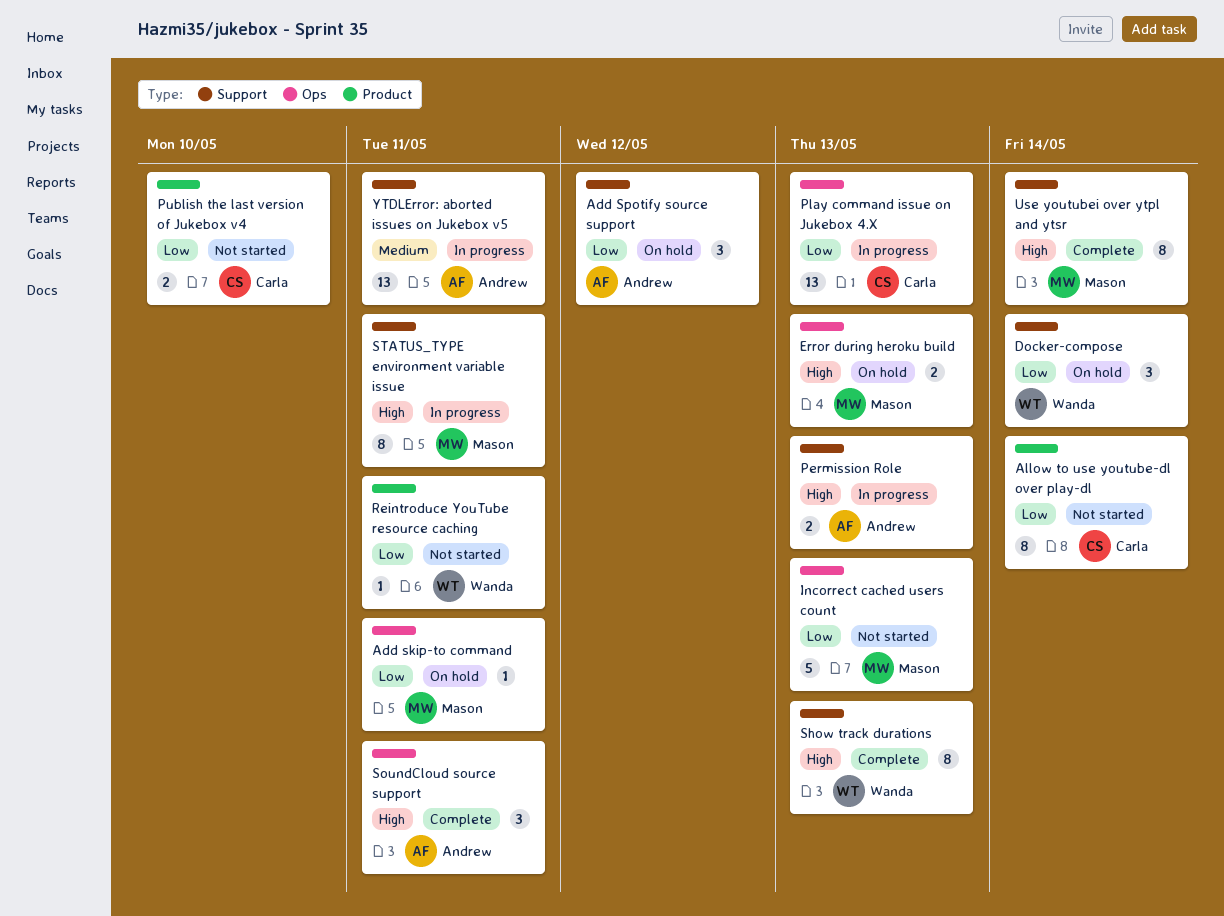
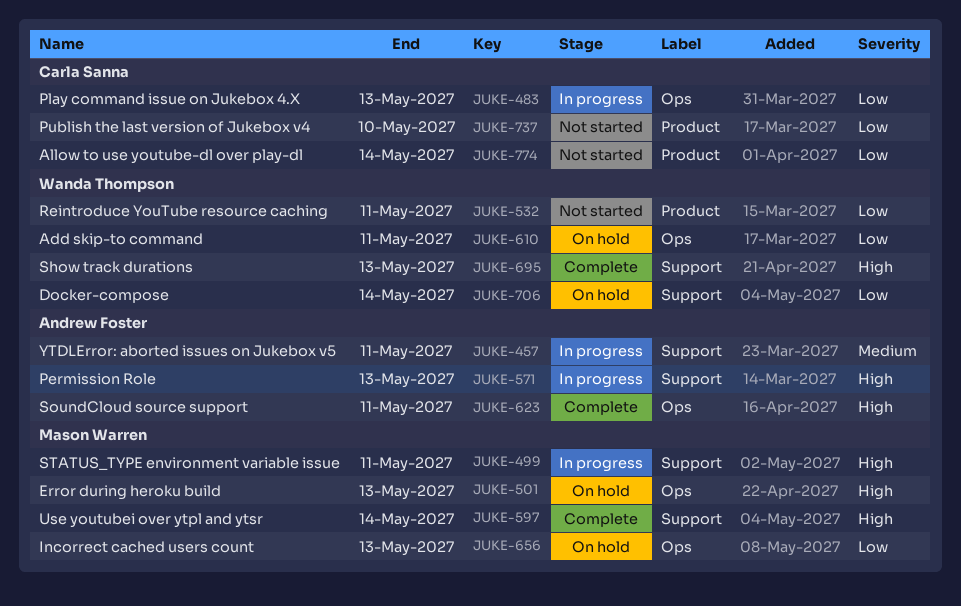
Add skip-to command, owner: Mason Warren -> Wanda Thompson
Add Spotify source support: present -> none
Incorrect cached users count, status: Not started -> On hold

